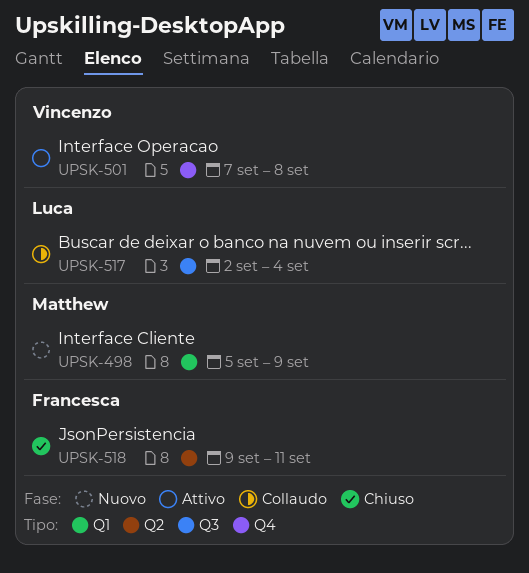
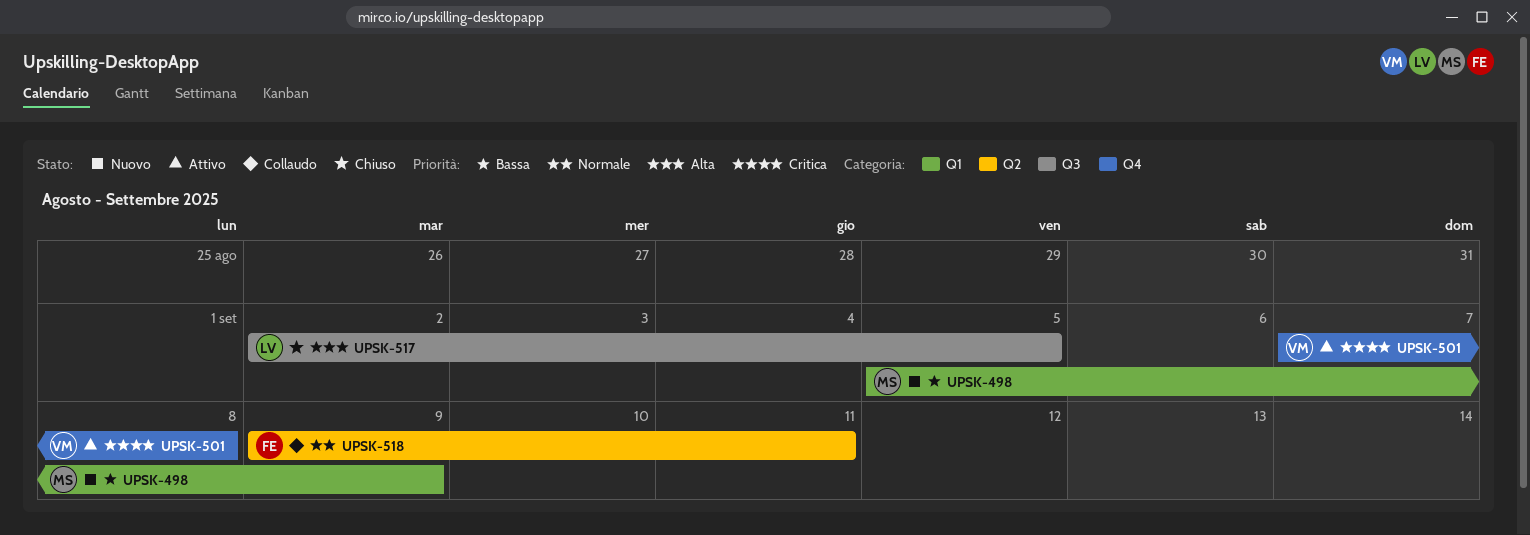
UPSK-517, status: Collaudo -> Chiuso
UPSK-517, due: Sep 4 -> Sep 5
UPSK-518, status: Chiuso -> Collaudo

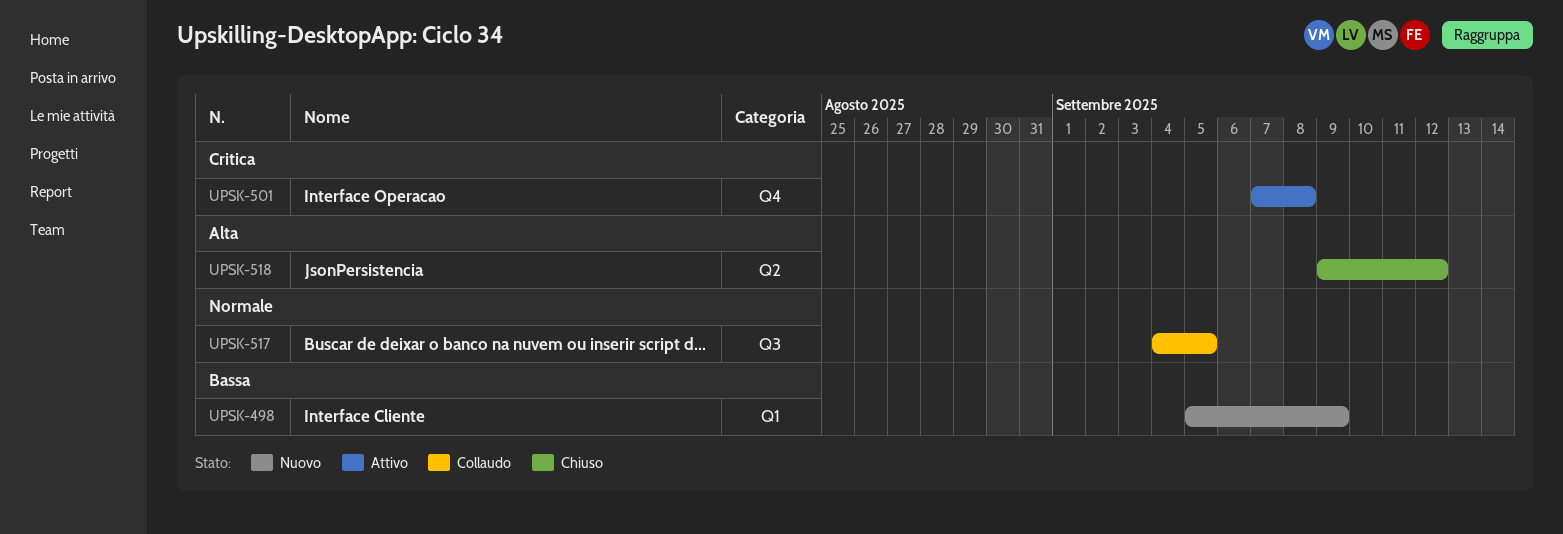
UPSK-517, status: Chiuso -> Collaudo
UPSK-517, priority: Alta -> Normale
UPSK-517, start: Sep 2 -> Sep 4
UPSK-518, status: Collaudo -> Chiuso
UPSK-518, priority: Normale -> Alta
UPSK-518, due: Sep 11 -> Sep 12

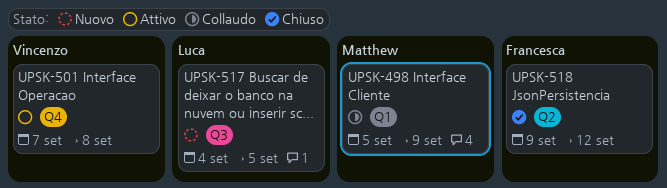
UPSK-498, status: Nuovo -> Collaudo
UPSK-517, status: Collaudo -> Nuovo

